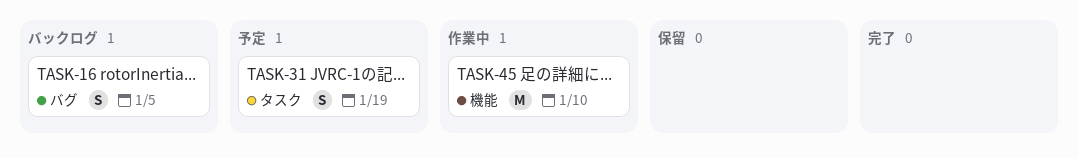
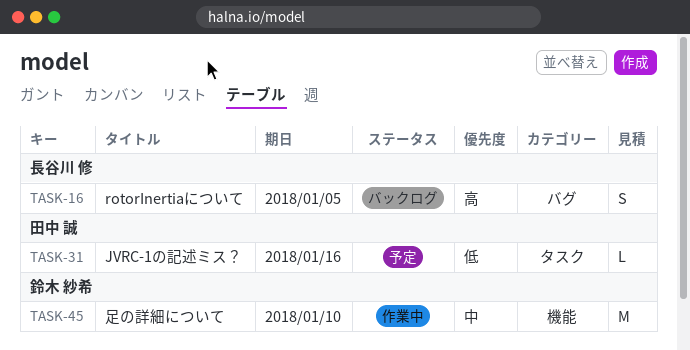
TASK-31, estimate: S -> L
TASK-31, due: Jan 19 -> Jan 16

